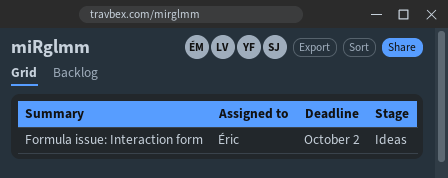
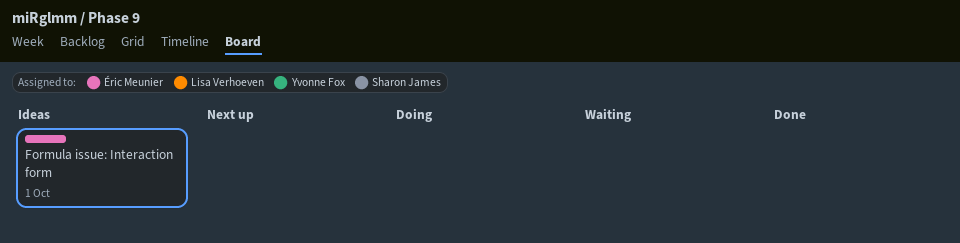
Formula issue: Interaction form, due: Oct 2 -> Oct 1

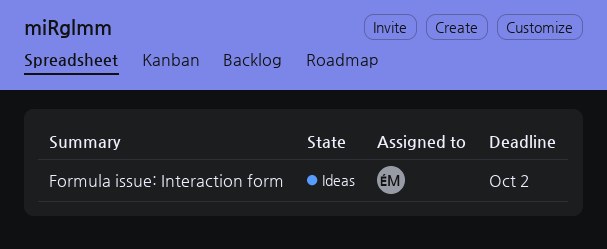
Formula issue: Interaction form, due: Oct 1 -> Oct 2

